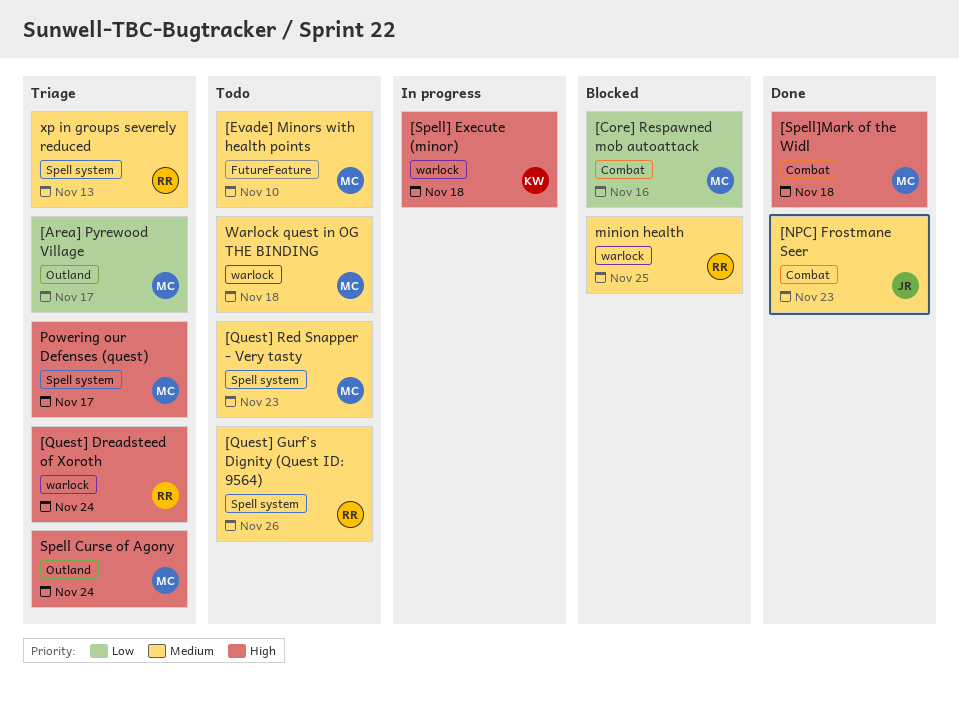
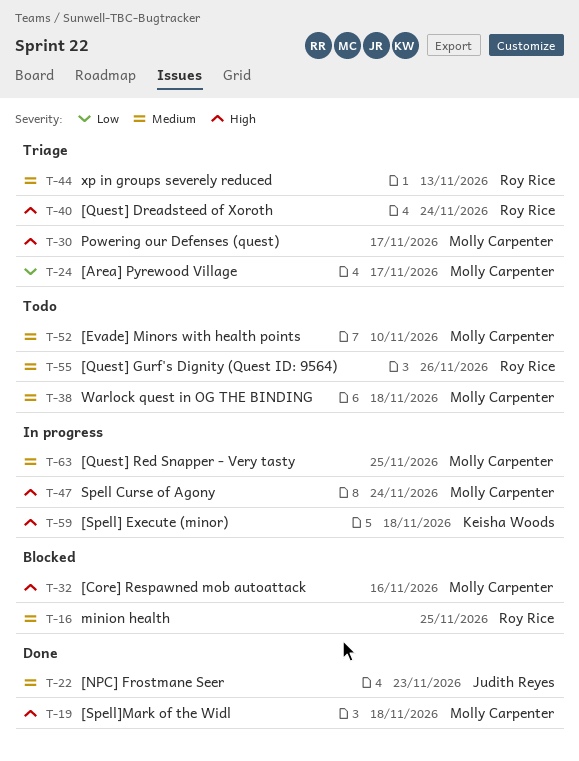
[Core] Respawned mob autoattack, priority: Low -> High
[Quest] Red Snapper - Very tasty, status: Todo -> In progress
[Quest] Red Snapper - Very tasty, due: Nov 23 -> Nov 25
Spell Curse of Agony, status: Triage -> In progress

